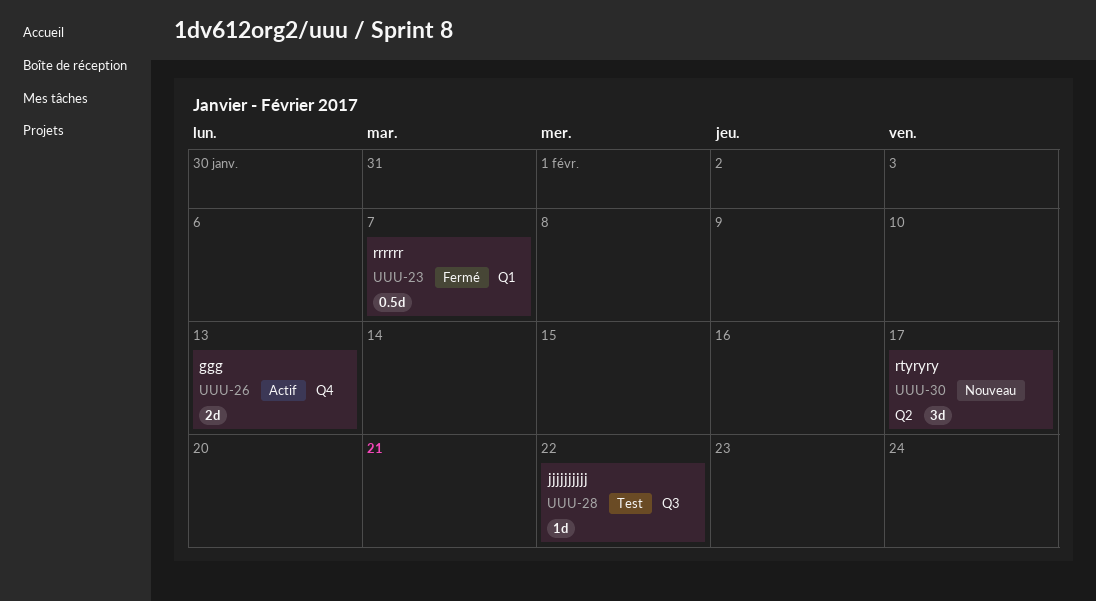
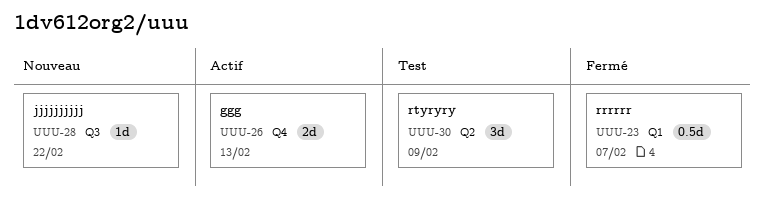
UUU-28, status: Test -> Nouveau
UUU-30, status: Nouveau -> Test
UUU-30, due: Feb 17 -> Feb 9

